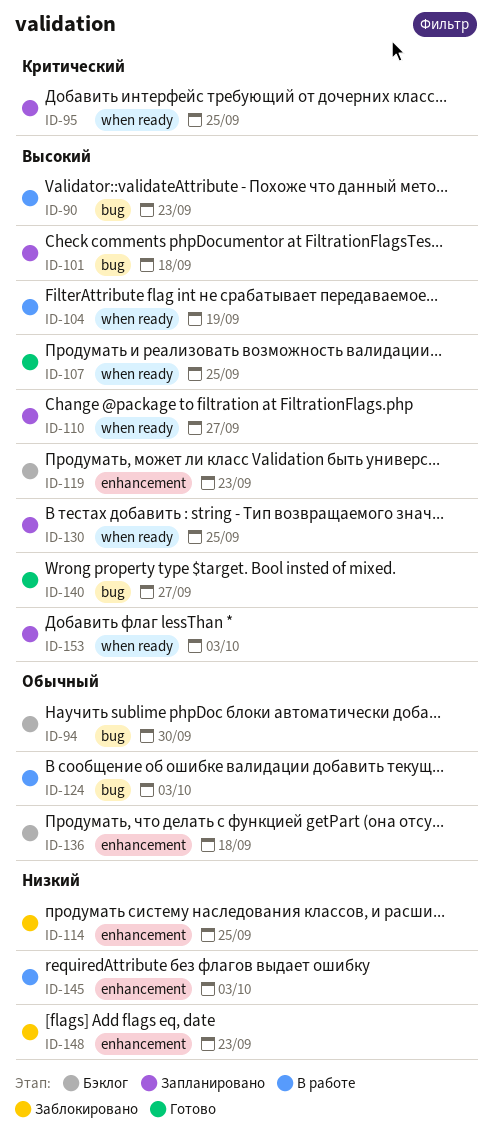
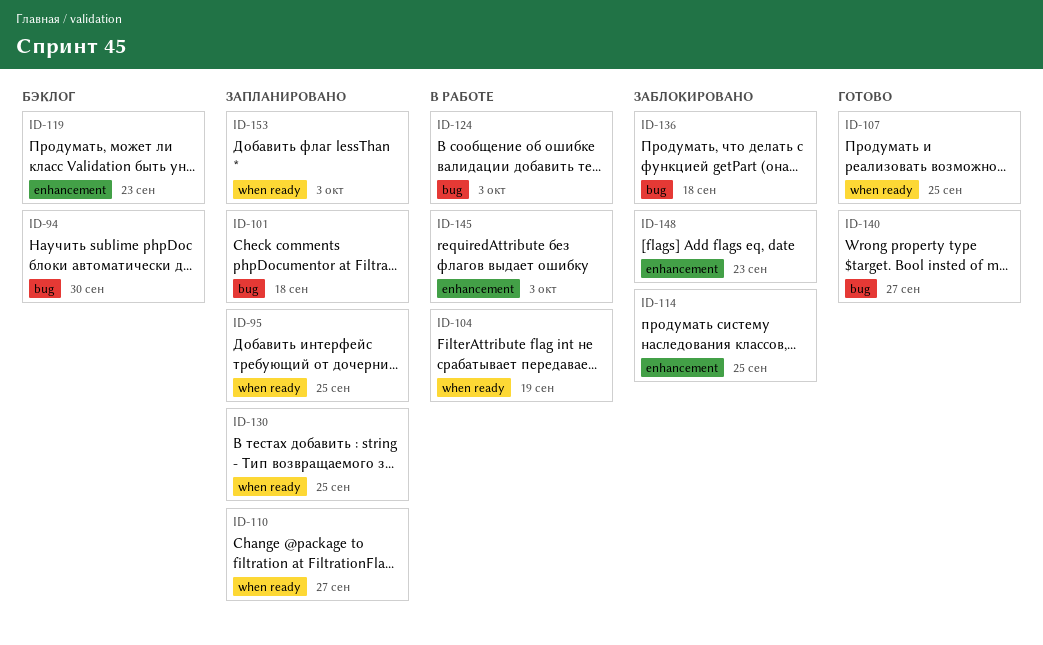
ID-90: present -> none
ID-136, status: Бэклог -> Заблокировано
ID-136, label: enhancement -> bug

